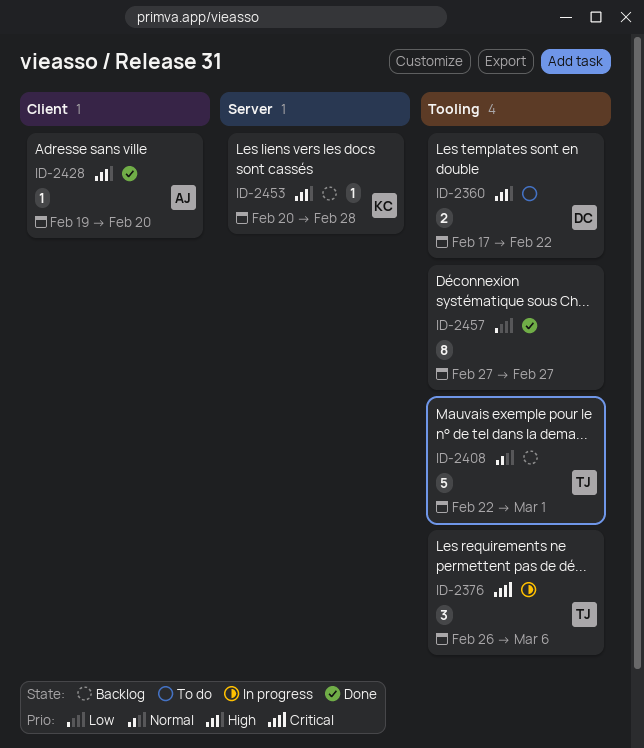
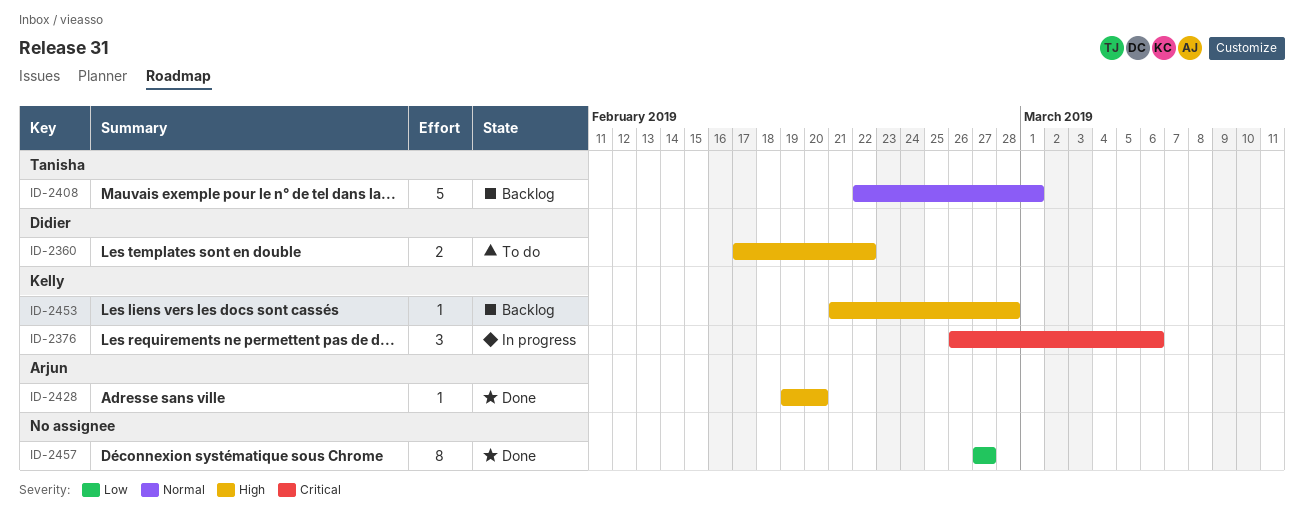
ID-2376, owner: Tanisha -> Kelly
ID-2453, start: Feb 20 -> Feb 21

